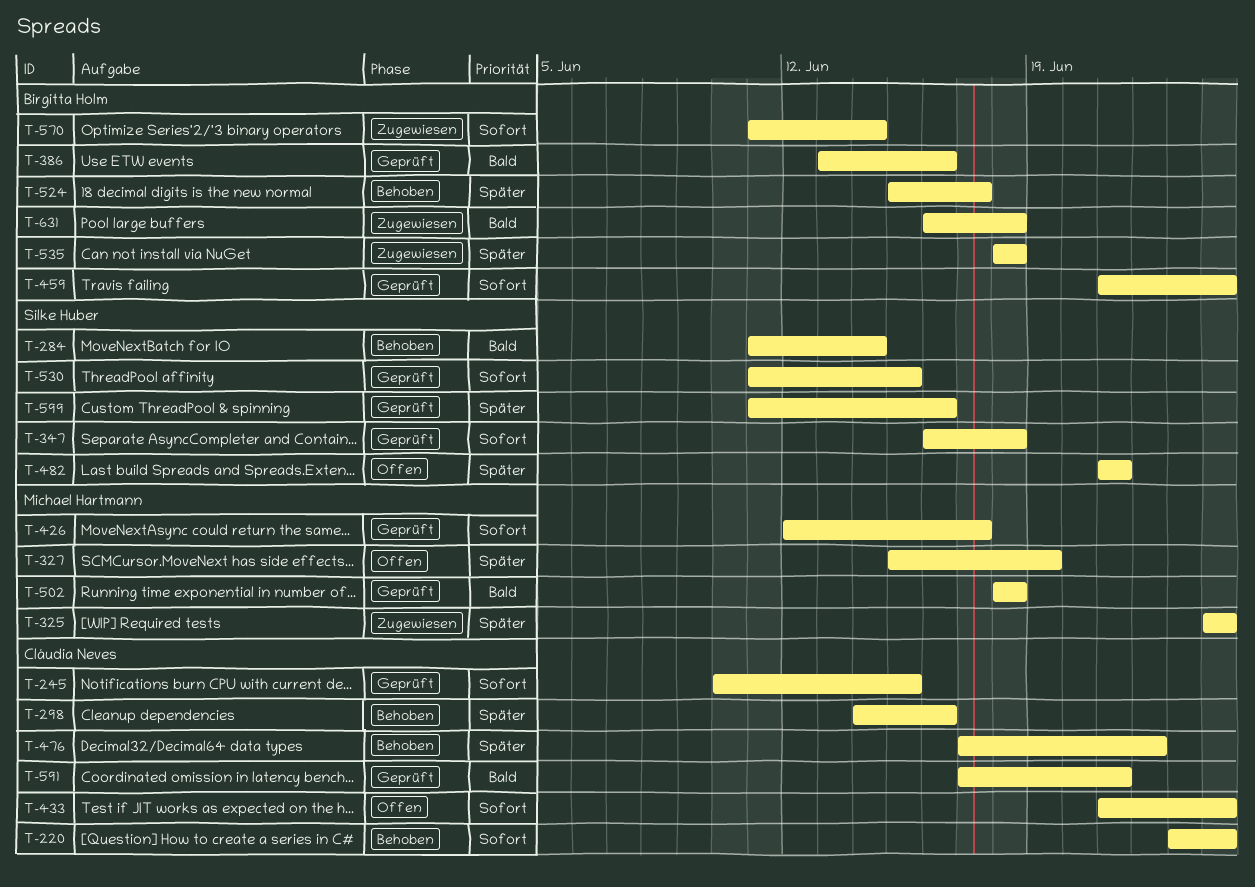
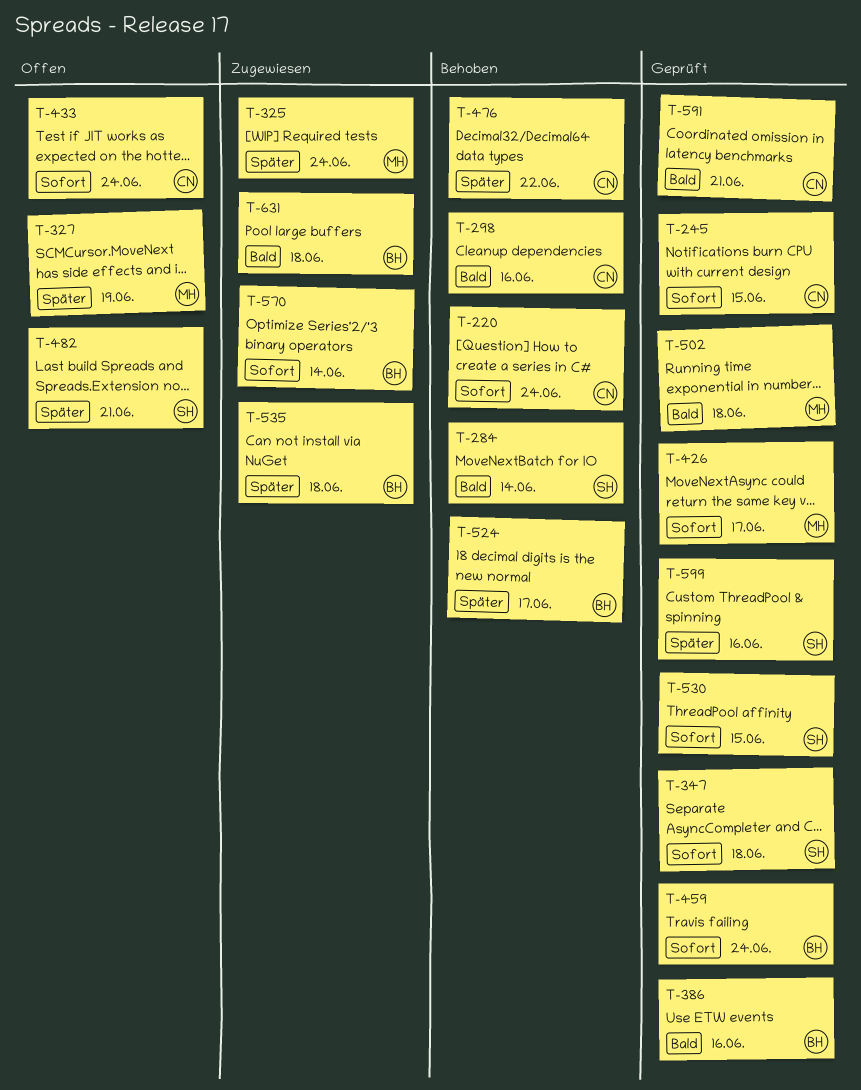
T-298, priority: Später -> Bald

